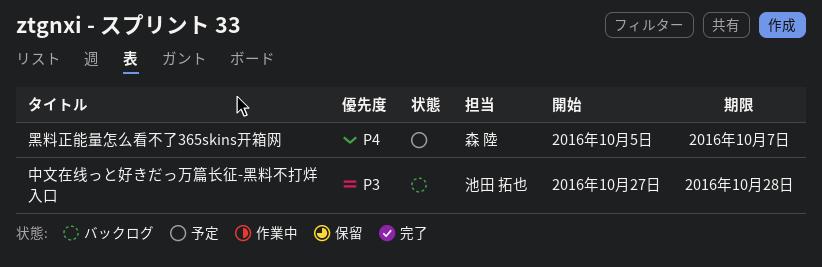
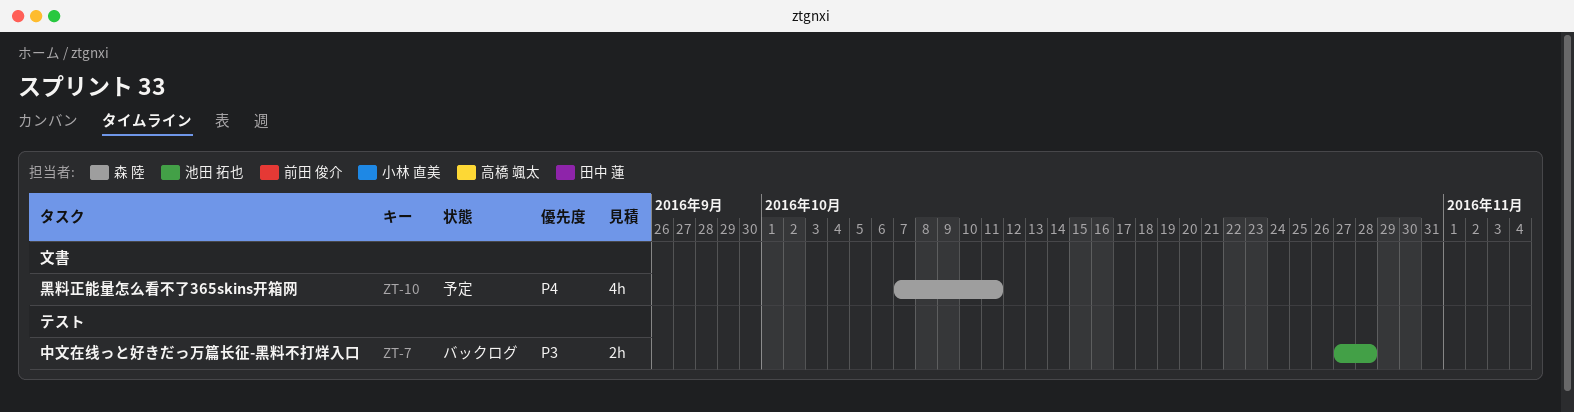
黑料正能量怎么看不了365skins开箱网, start: Oct 5 -> Oct 7
黑料正能量怎么看不了365skins开箱网, due: Oct 7 -> Oct 11

